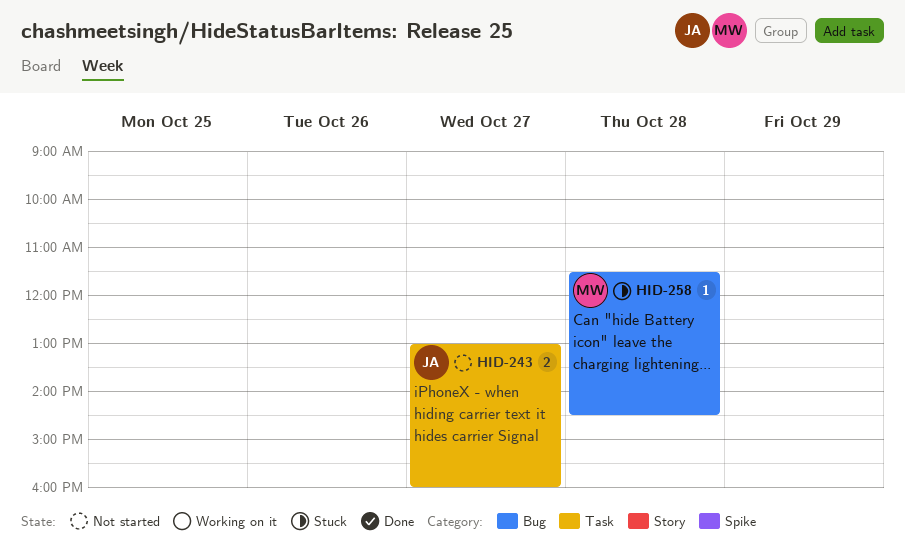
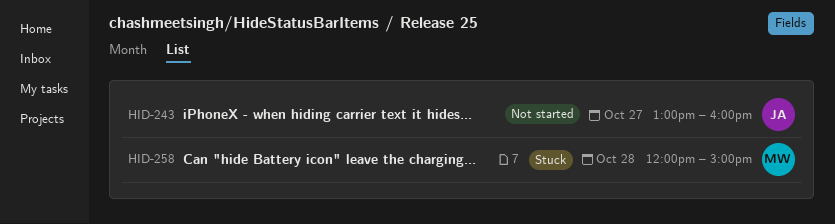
HID-258, begins: 11:30 -> 12:00
HID-258, ends: 14:30 -> 15:00

